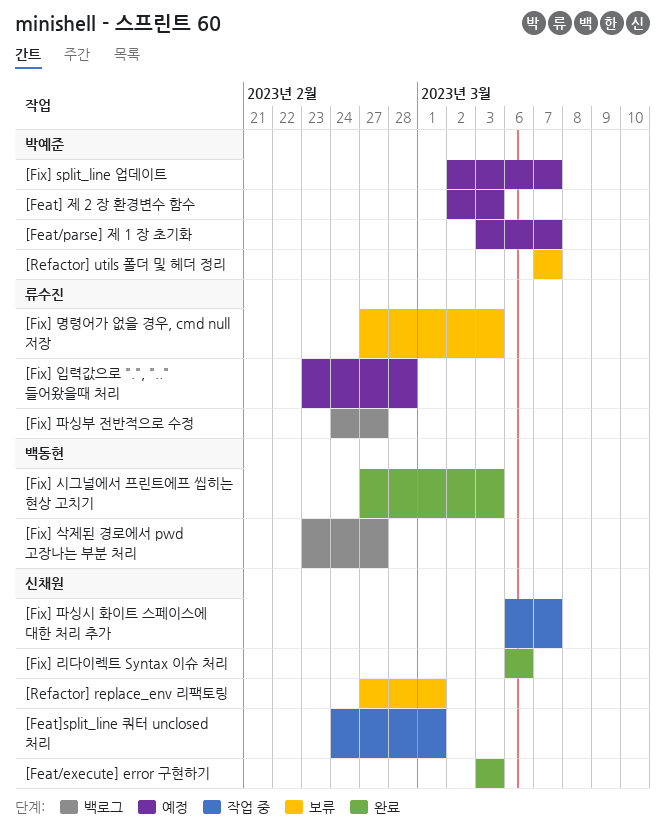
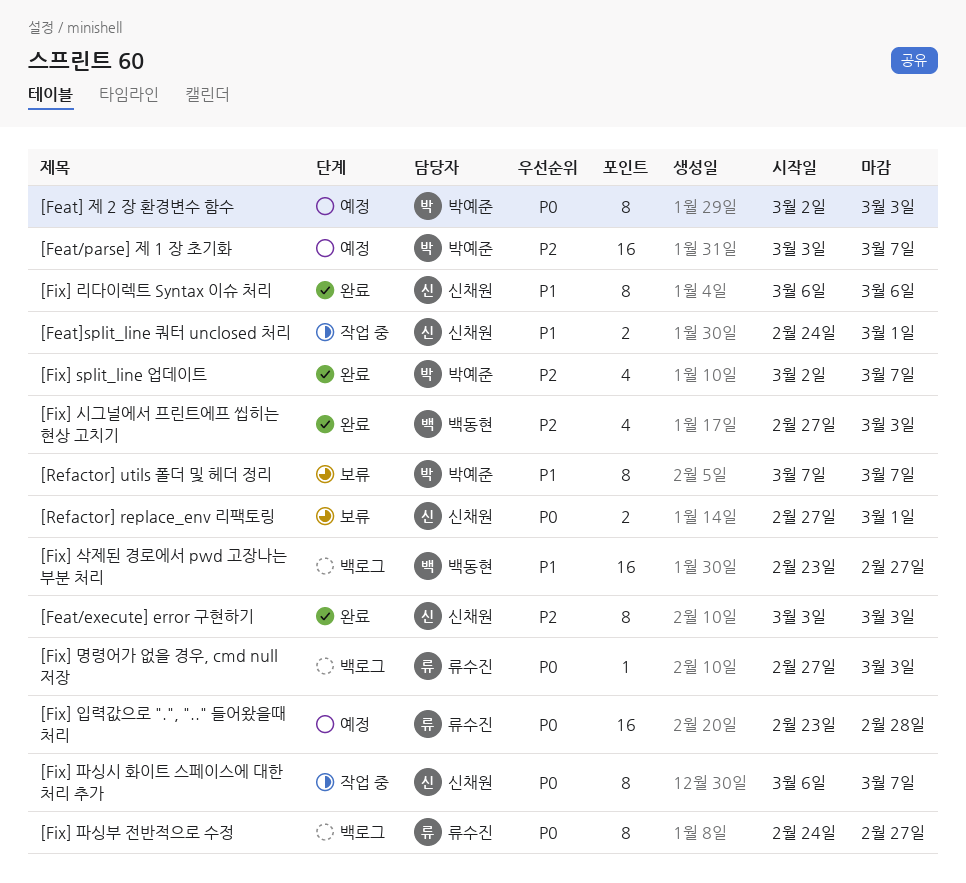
[Fix] split_line 업데이트, status: 예정 -> 완료
[Fix] 명령어가 없을 경우, cmd null 저장, status: 보류 -> 백로그

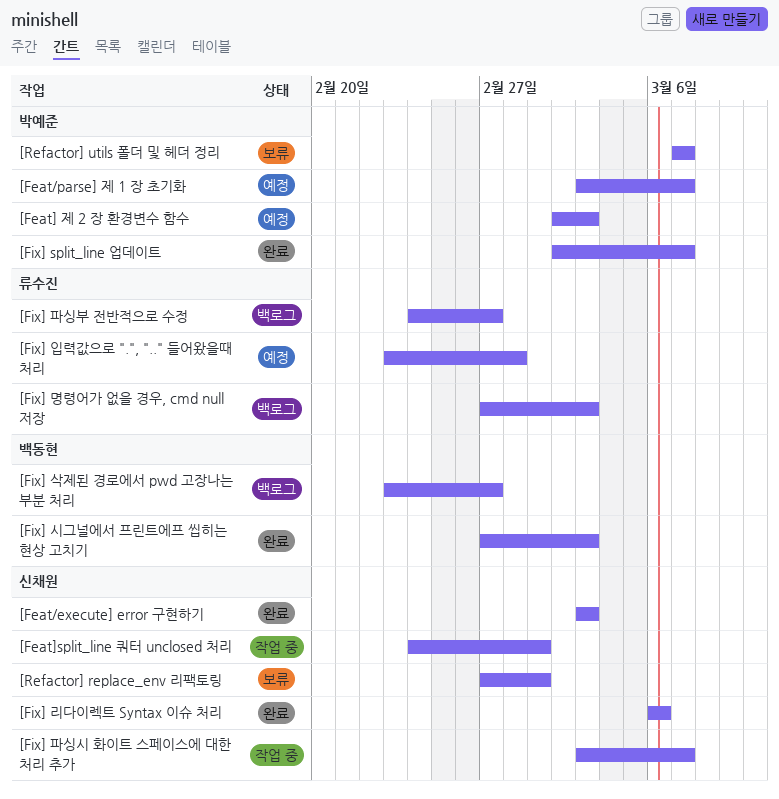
[Fix] 파싱시 화이트 스페이스에 대한 처리 추가, start: Mar 6 -> Mar 3

